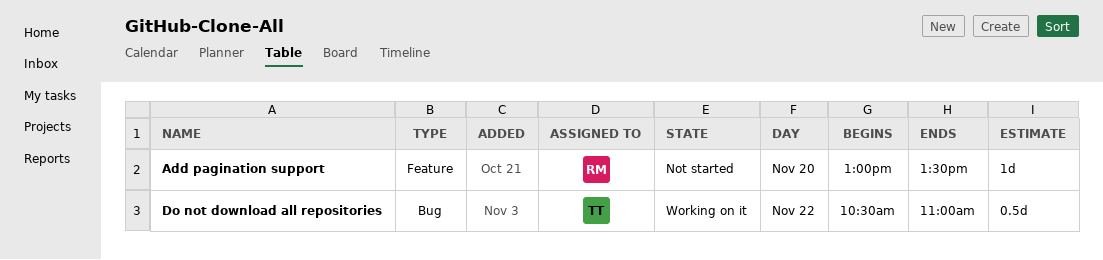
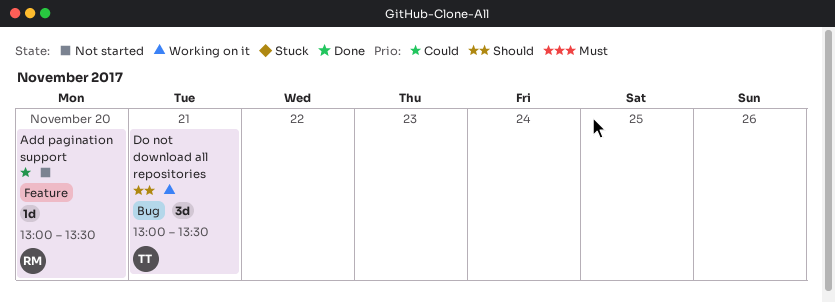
Do not download all repositories, estimate: 0.5d -> 3d
Do not download all repositories, day: Nov 22 -> Nov 21
Do not download all repositories, begins: 10:30 -> 13:00
Do not download all repositories, ends: 11:00 -> 13:30

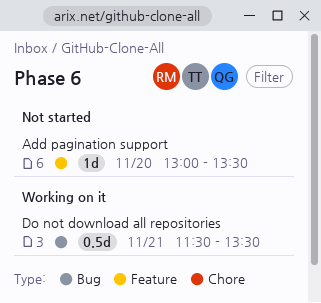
Do not download all repositories, estimate: 3d -> 0.5d
Do not download all repositories, begins: 13:00 -> 11:30

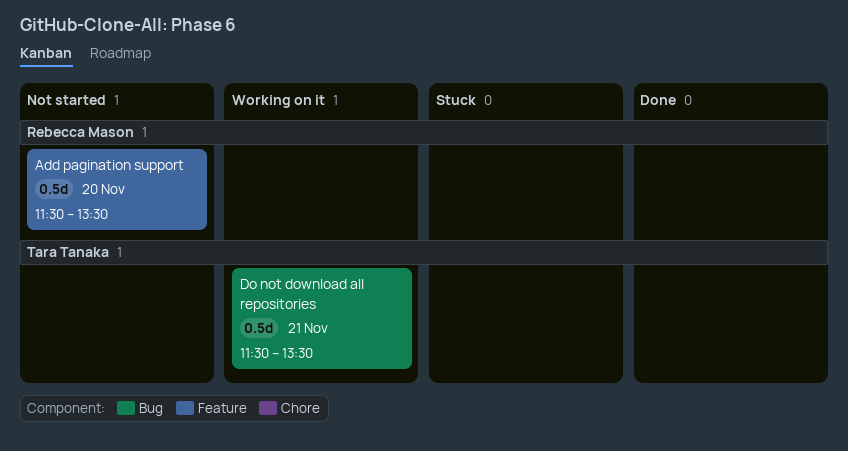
Add pagination support, estimate: 1d -> 0.5d
Add pagination support, begins: 13:00 -> 11:30

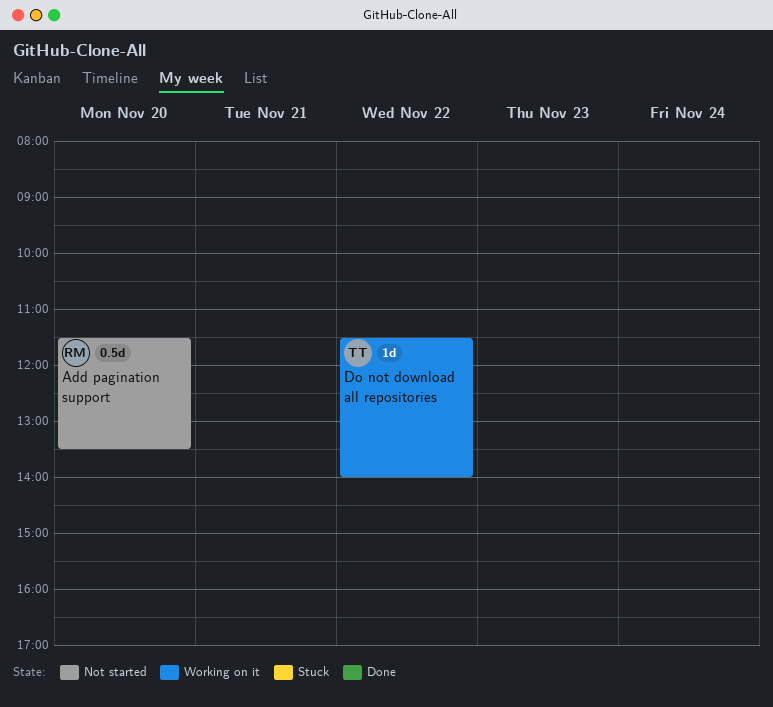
Do not download all repositories, estimate: 0.5d -> 1d
Do not download all repositories, day: Nov 21 -> Nov 22
Do not download all repositories, ends: 13:30 -> 14:00

